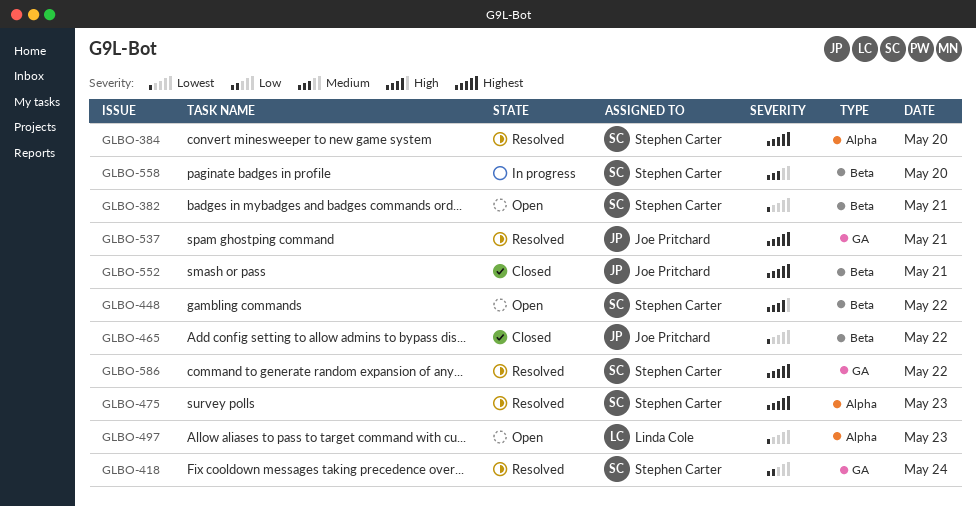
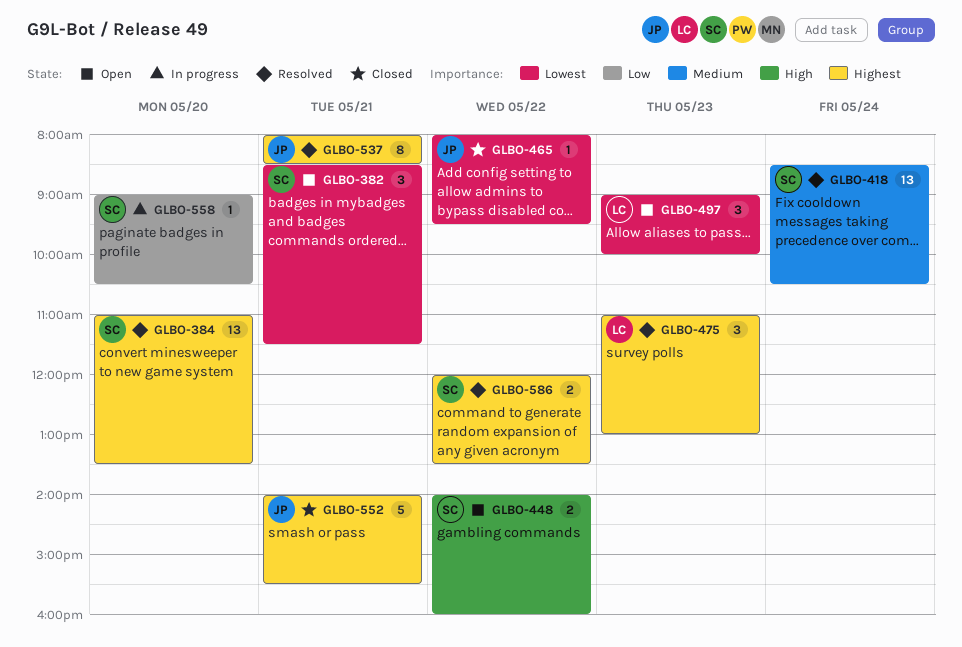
GLBO-418, priority: Low -> Medium
GLBO-475, owner: Stephen Carter -> Linda Cole
GLBO-558, priority: Medium -> Low

